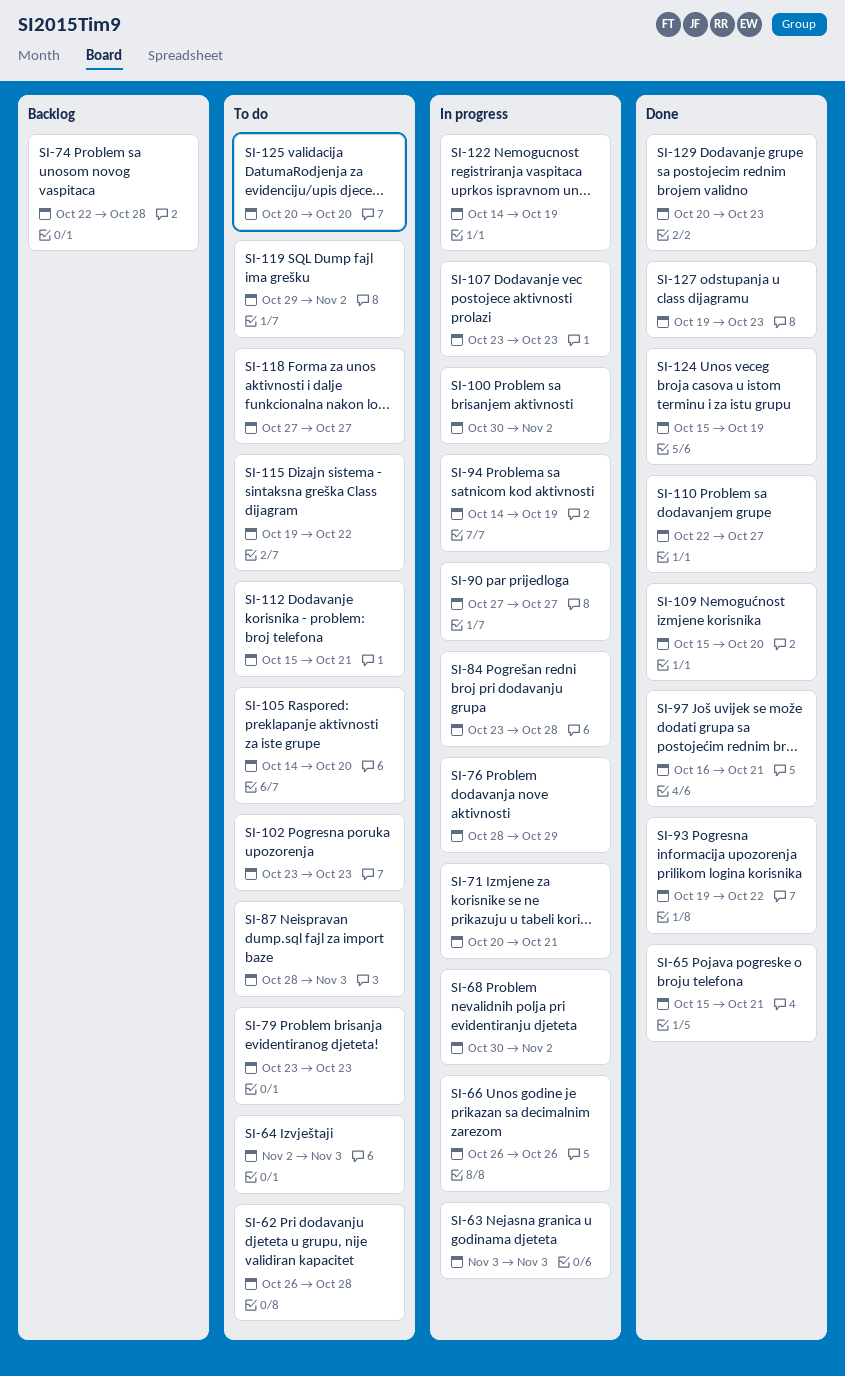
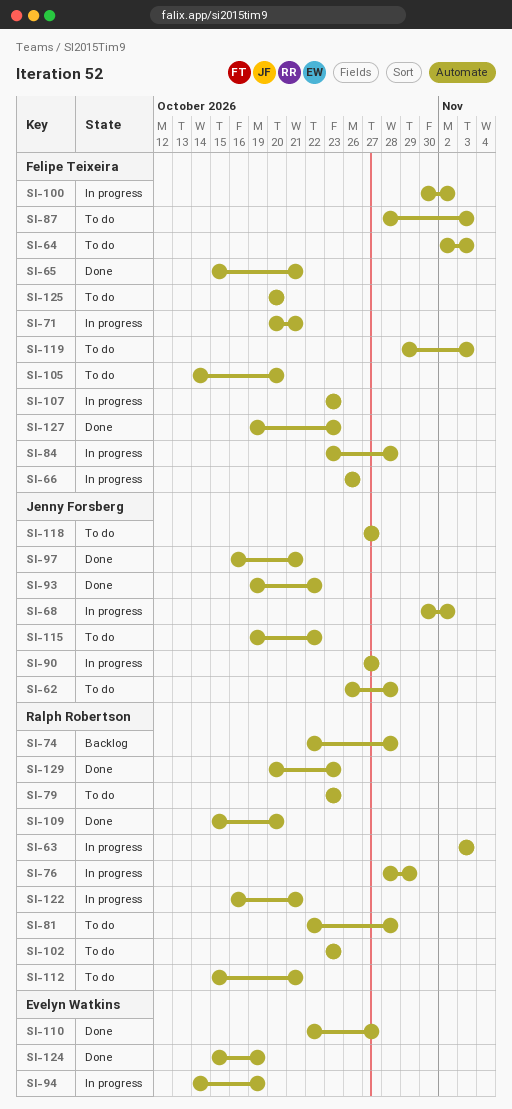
SI-81: none -> present
SI-119, due: Nov 2 -> Nov 3
SI-122, start: Oct 14 -> Oct 16
SI-122, due: Oct 19 -> Oct 21

